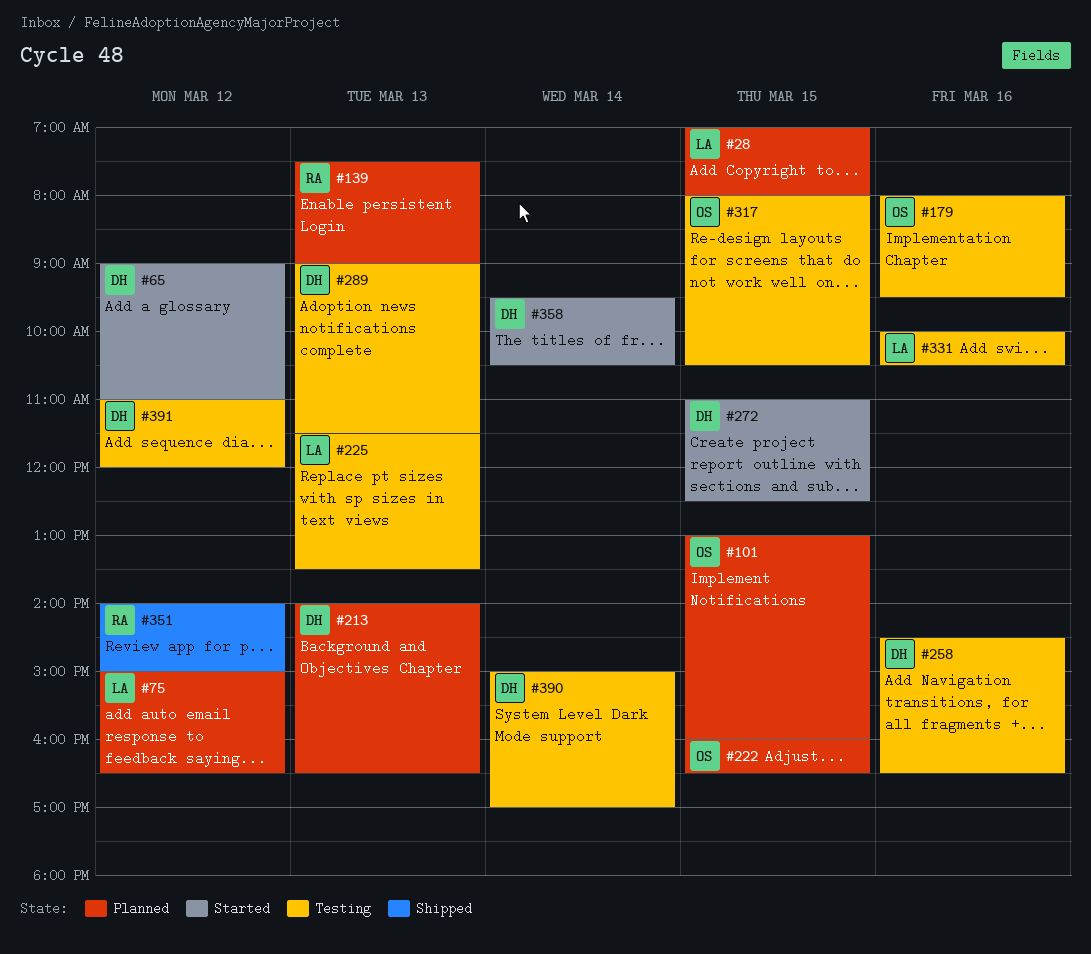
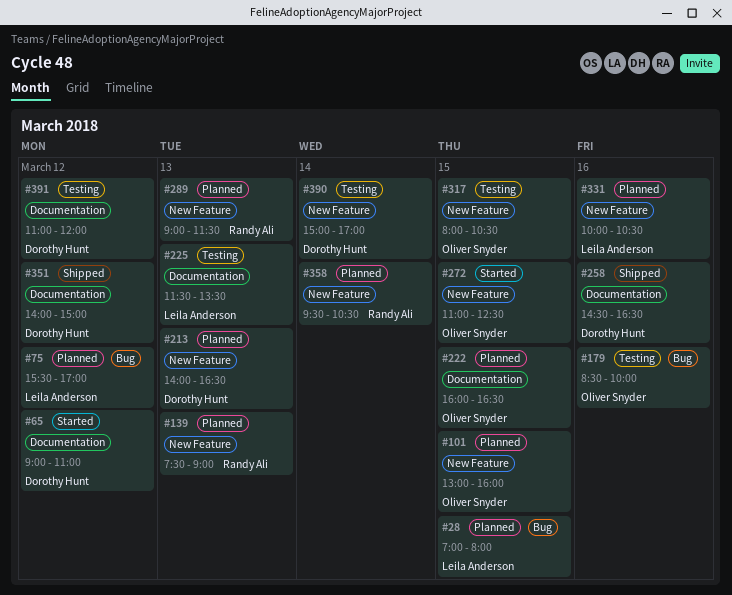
#75, begins: 15:00 -> 15:30
#75, ends: 16:30 -> 17:00
#179, begins: 08:00 -> 08:30
#179, ends: 09:30 -> 10:00
#258, status: Testing -> Shipped
#272, owner: Dorothy Hunt -> Oliver Snyder
#289, status: Testing -> Planned
#289, owner: Dorothy Hunt -> Randy Ali
#331, status: Testing -> Planned
#351, owner: Randy Ali -> Dorothy Hunt
#358, status: Started -> Planned
#358, owner: Dorothy Hunt -> Randy Ali

